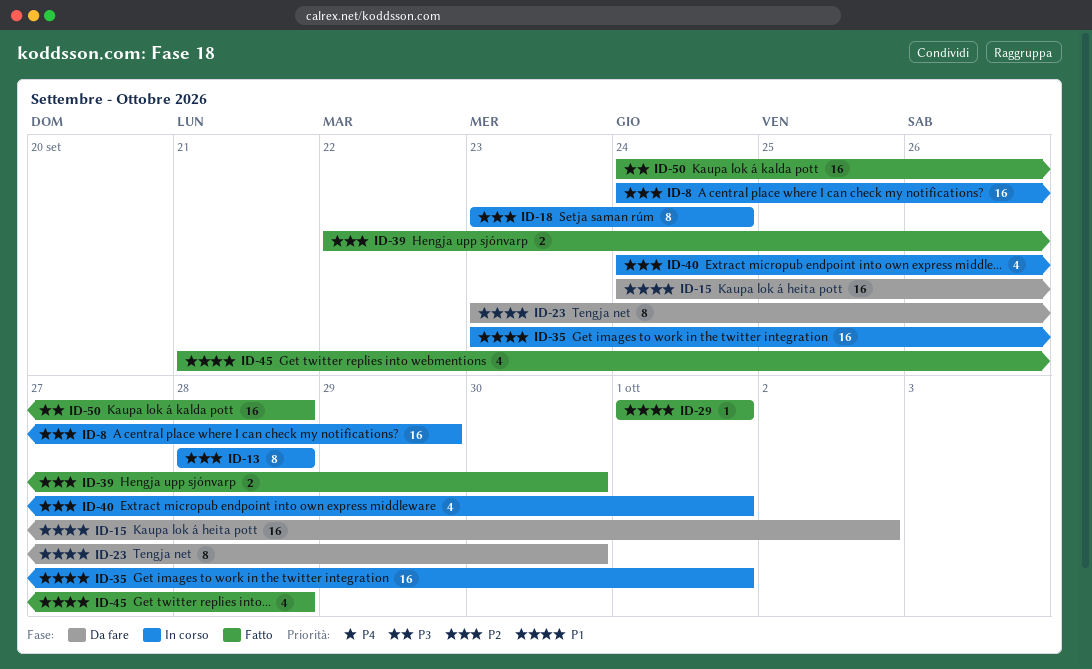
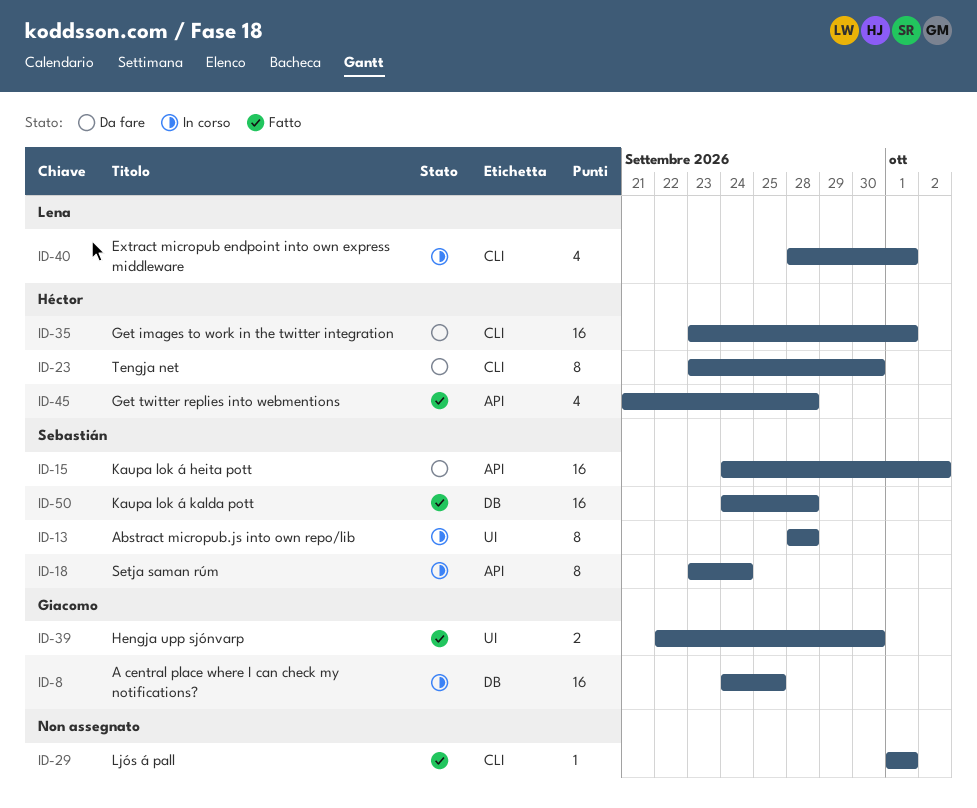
ID-8, due: Sep 29 -> Sep 25
ID-35, status: In corso -> Da fare
ID-40, start: Sep 24 -> Sep 28

